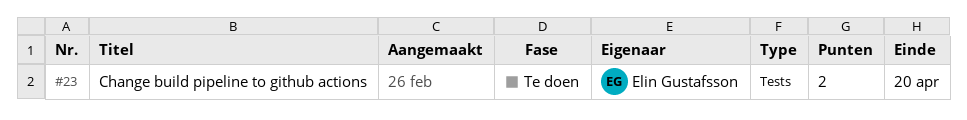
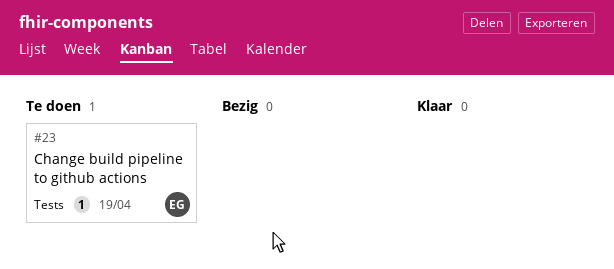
#23, estimate: 2 -> 1
#23, due: Apr 20 -> Apr 19

